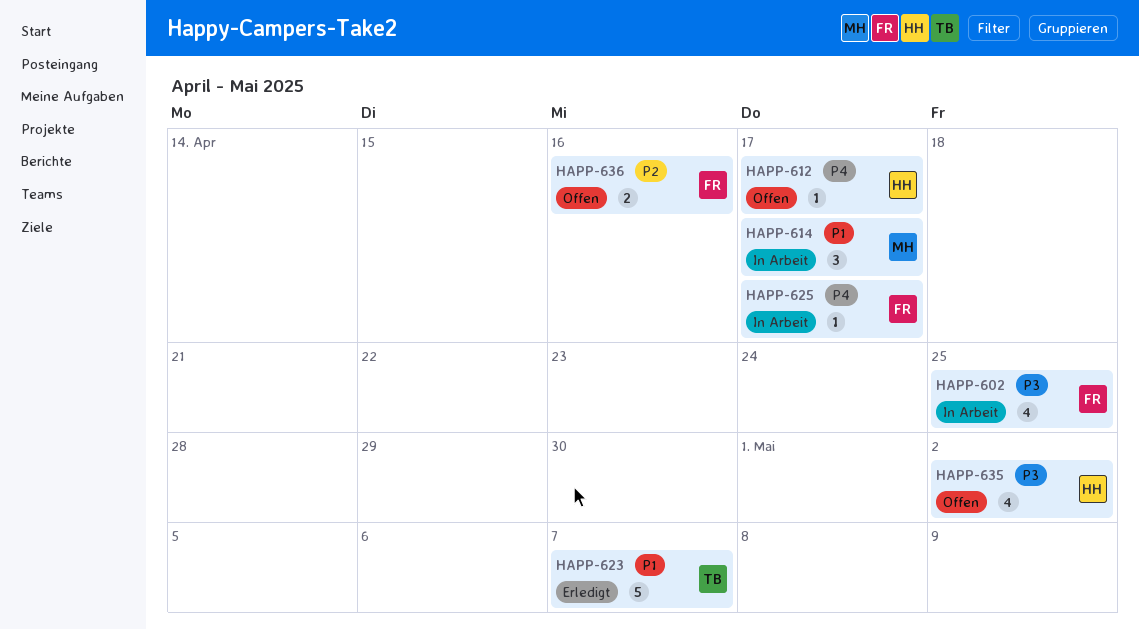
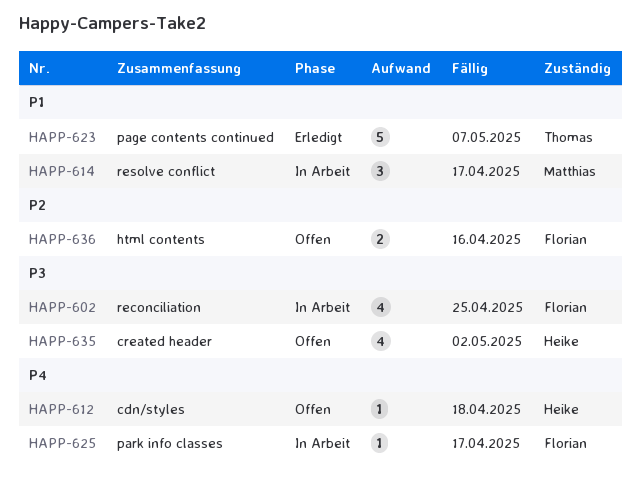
HAPP-612, due: Apr 17 -> Apr 18

